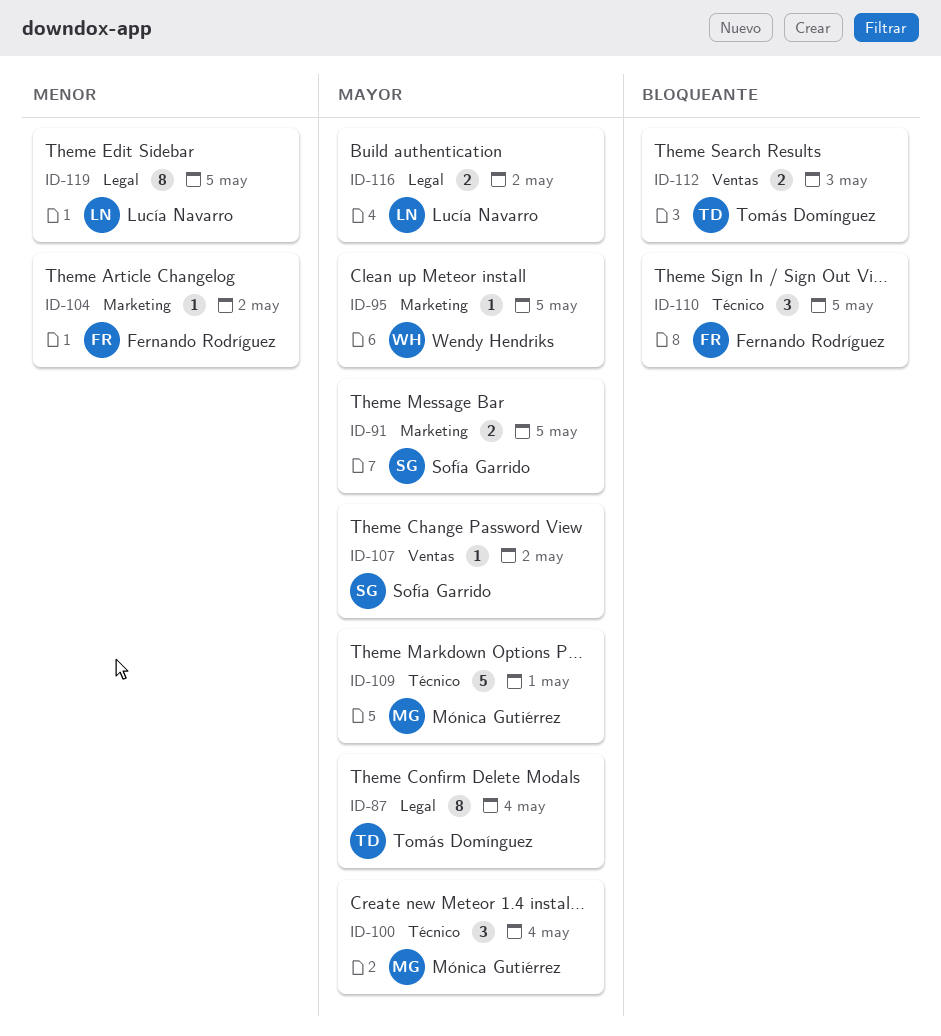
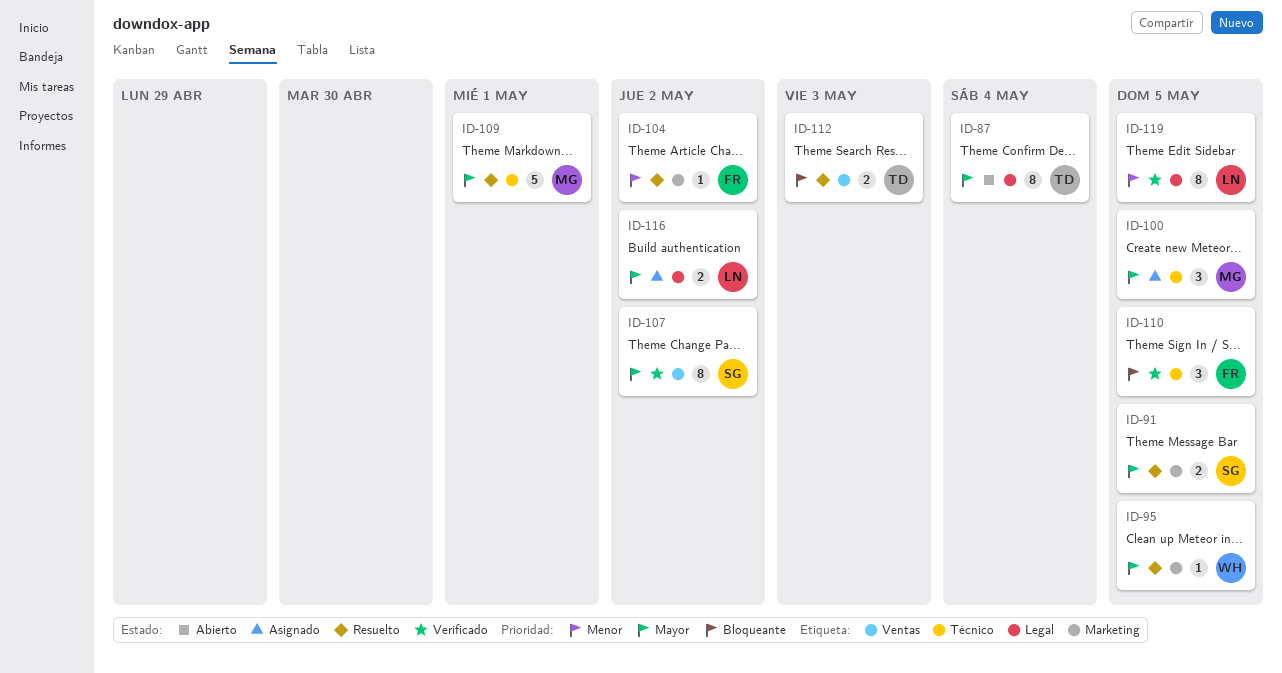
ID-100, due: May 4 -> May 5
ID-107, estimate: 1 -> 8

